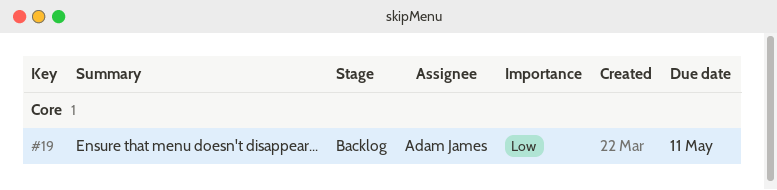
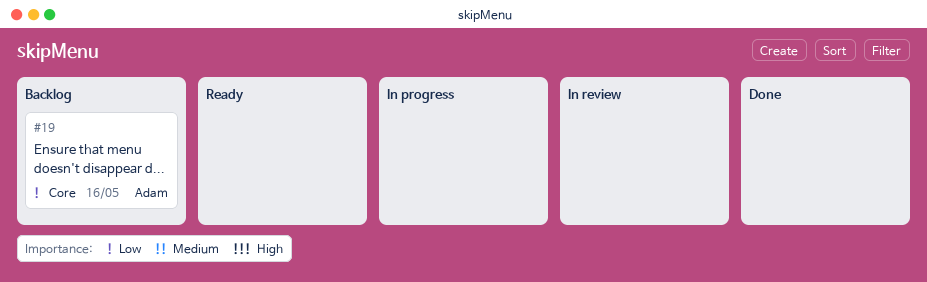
#19, due: May 11 -> May 16

